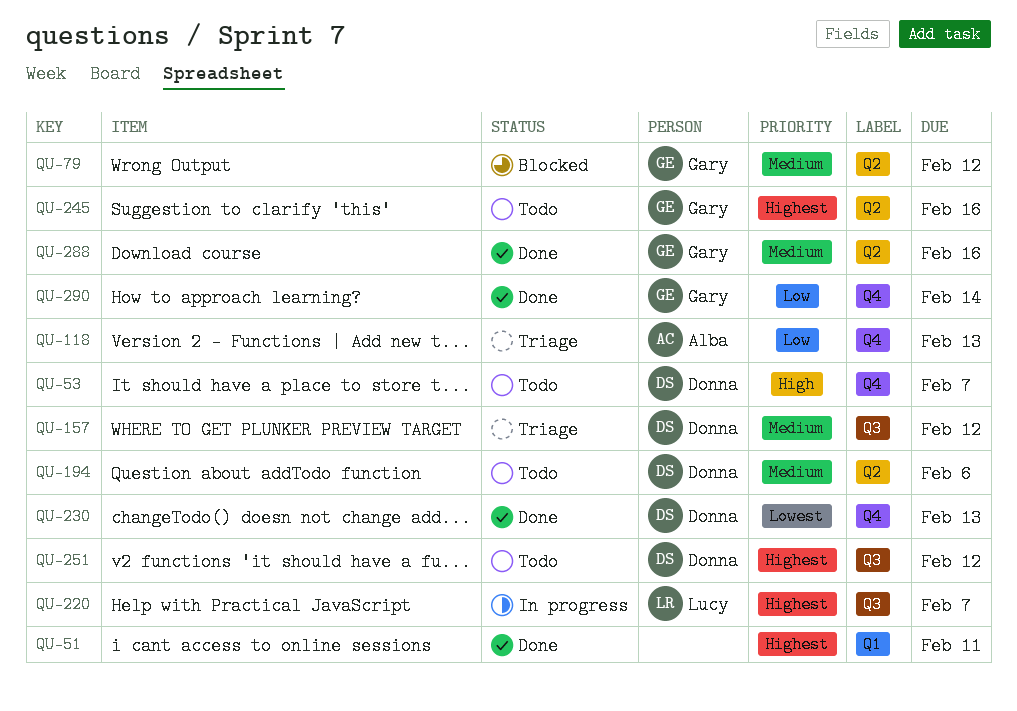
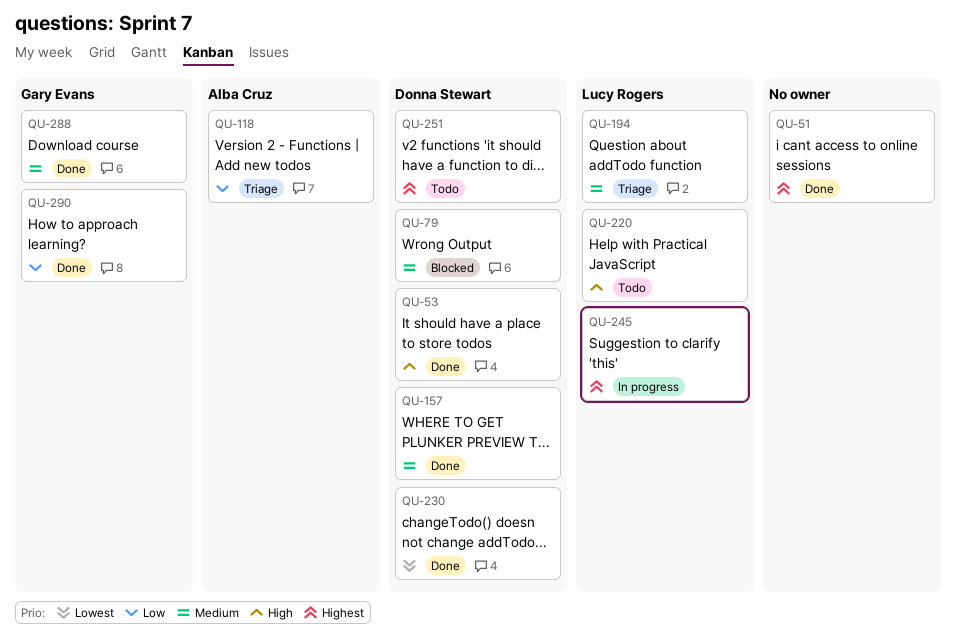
QU-53, status: Todo -> Done
QU-79, owner: Gary Evans -> Donna Stewart
QU-157, status: Triage -> Done
QU-194, status: Todo -> Triage
QU-194, owner: Donna Stewart -> Lucy Rogers
QU-220, status: In progress -> Todo
QU-220, priority: Highest -> High
QU-245, status: Todo -> In progress
QU-245, owner: Gary Evans -> Lucy Rogers

